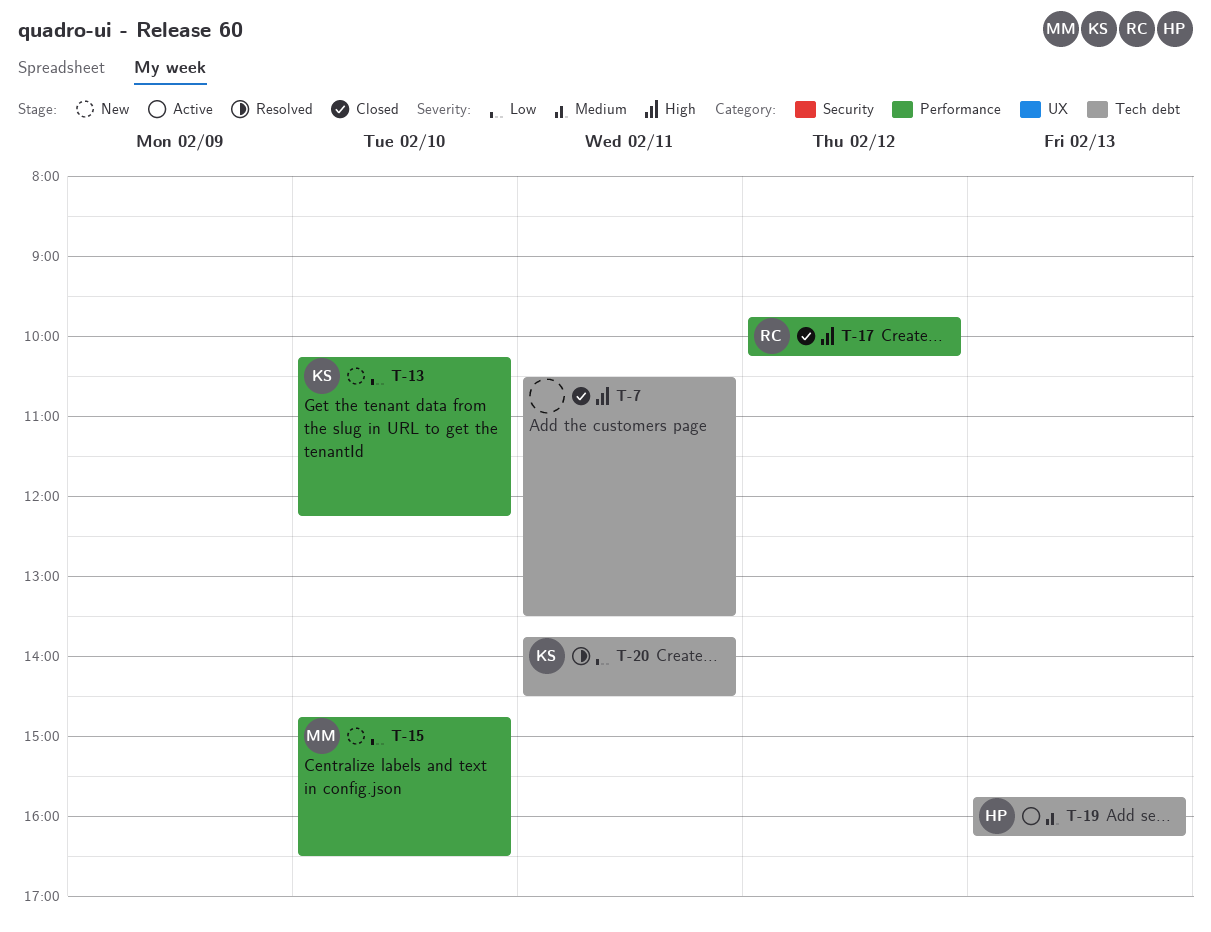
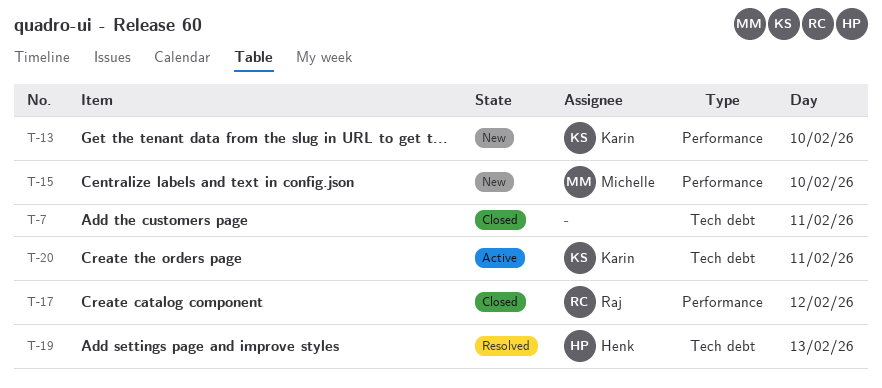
T-19, status: Active -> Resolved
T-20, status: Resolved -> Active

